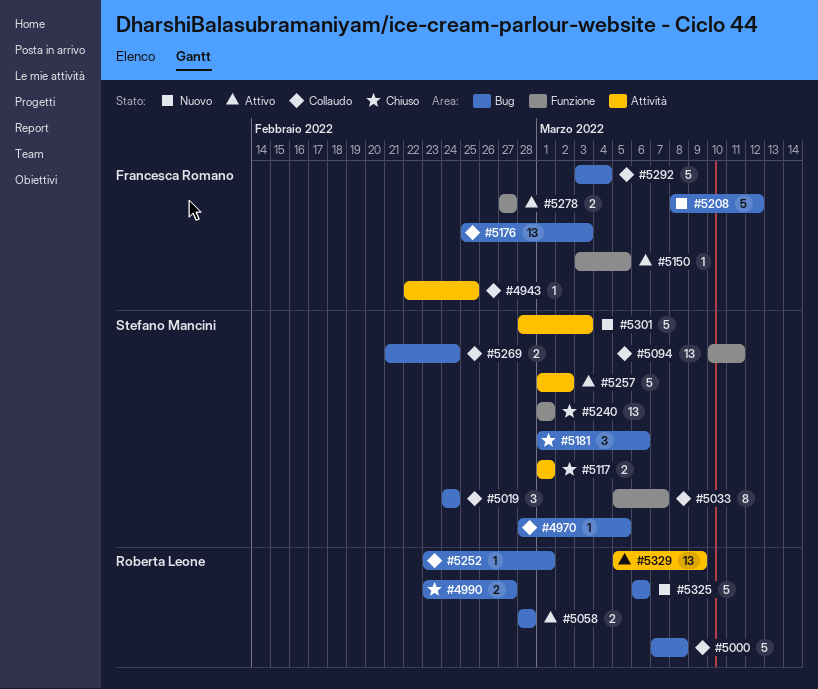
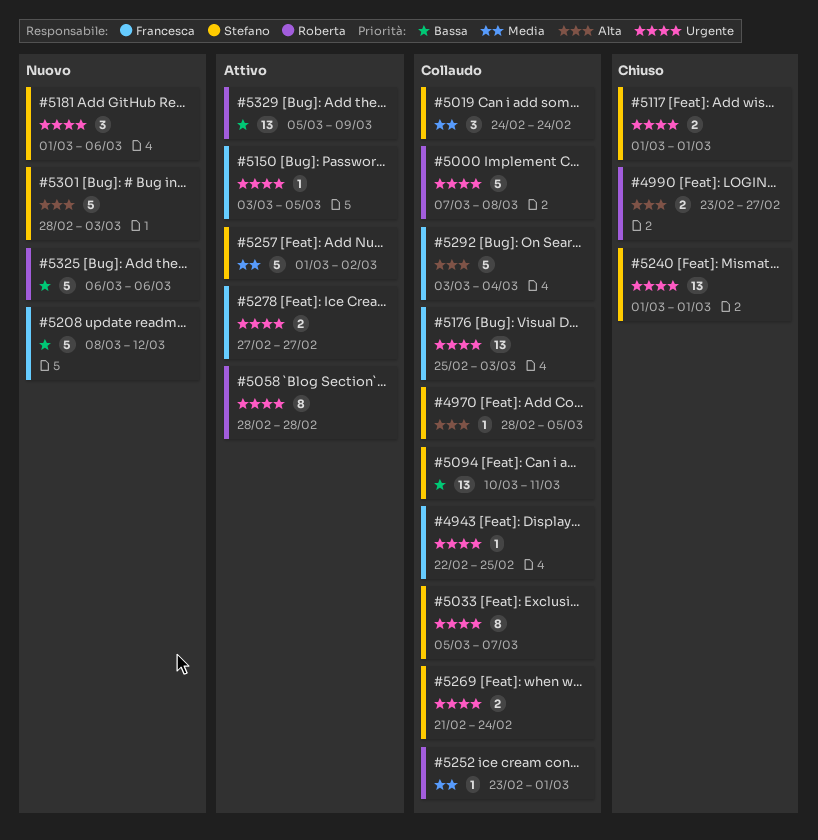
#5058, estimate: 2 -> 8
#5181, status: Chiuso -> Nuovo

